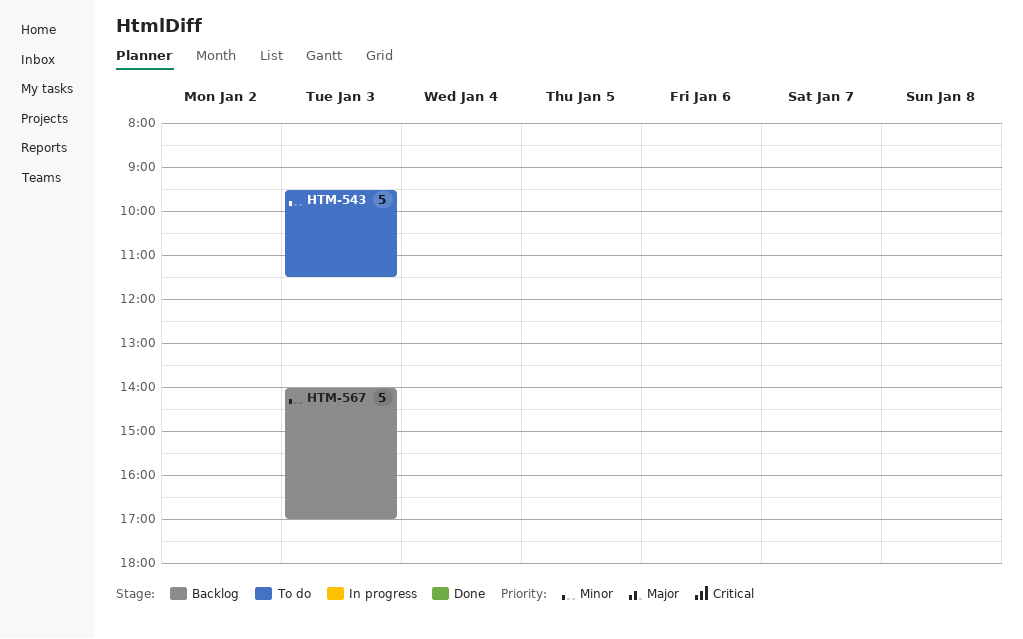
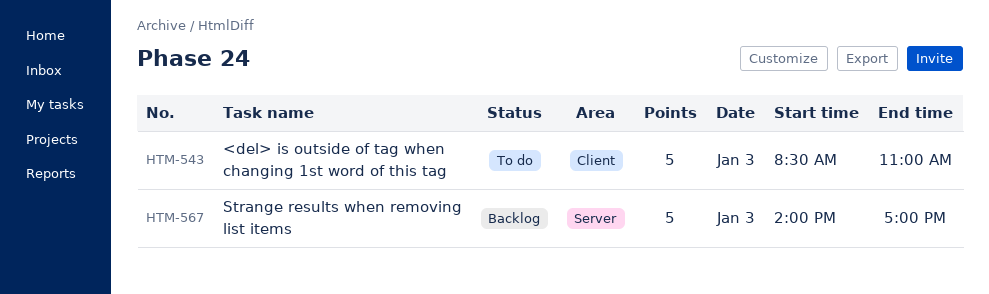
HTM-543, begins: 09:30 -> 08:30
HTM-543, ends: 11:30 -> 11:00

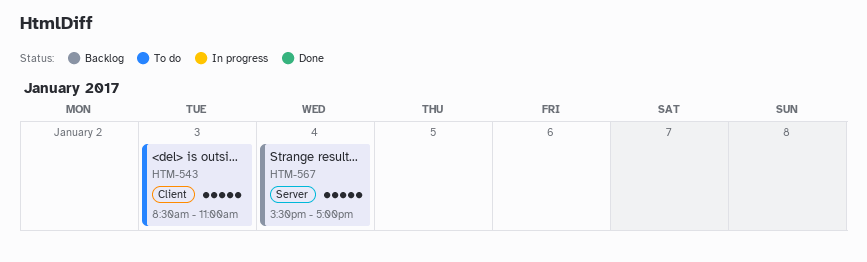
HTM-567, day: Jan 3 -> Jan 4
HTM-567, begins: 14:00 -> 15:30

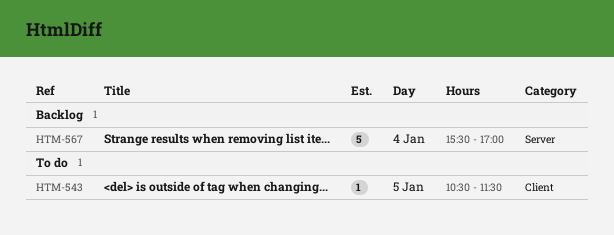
HTM-543, estimate: 5 -> 1
HTM-543, day: Jan 3 -> Jan 5
HTM-543, begins: 08:30 -> 10:30
HTM-543, ends: 11:00 -> 11:30

